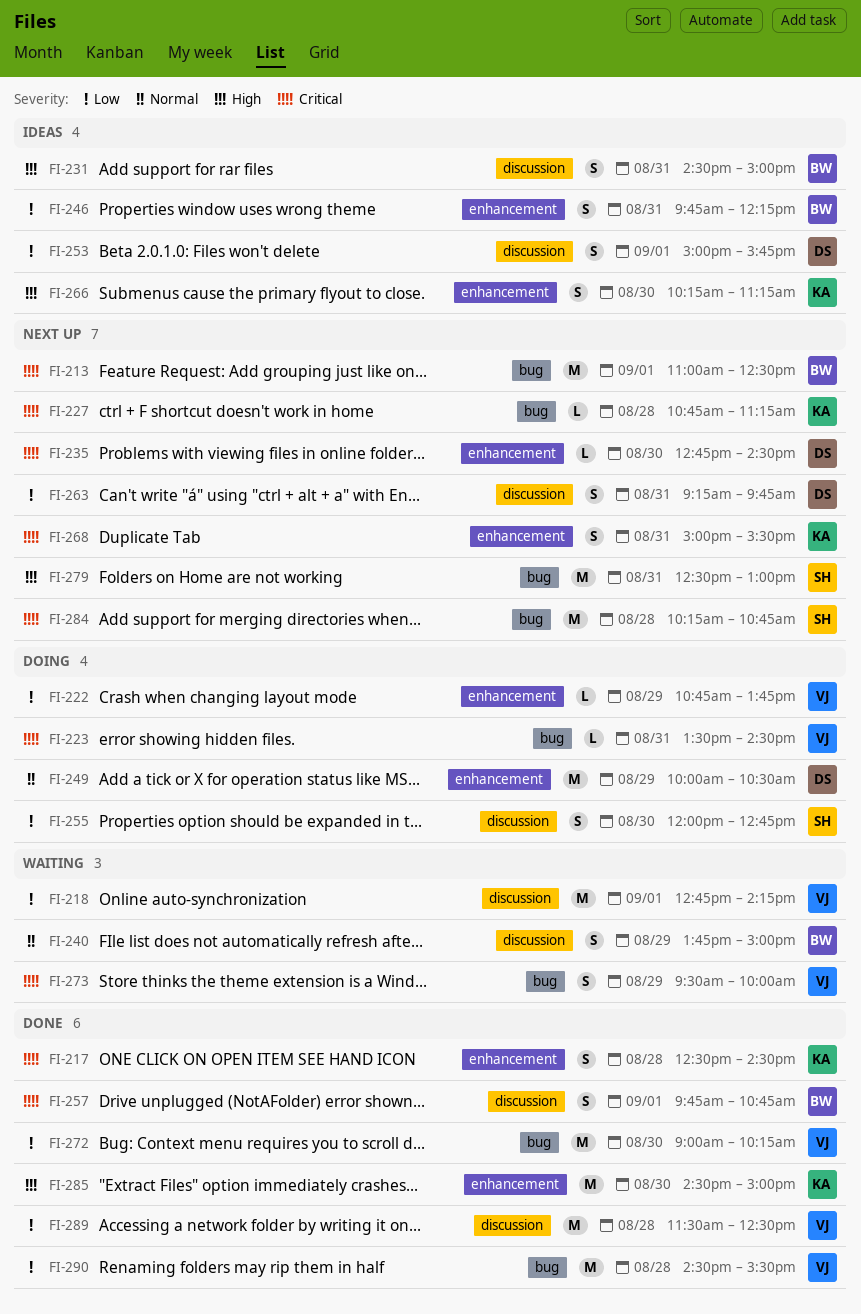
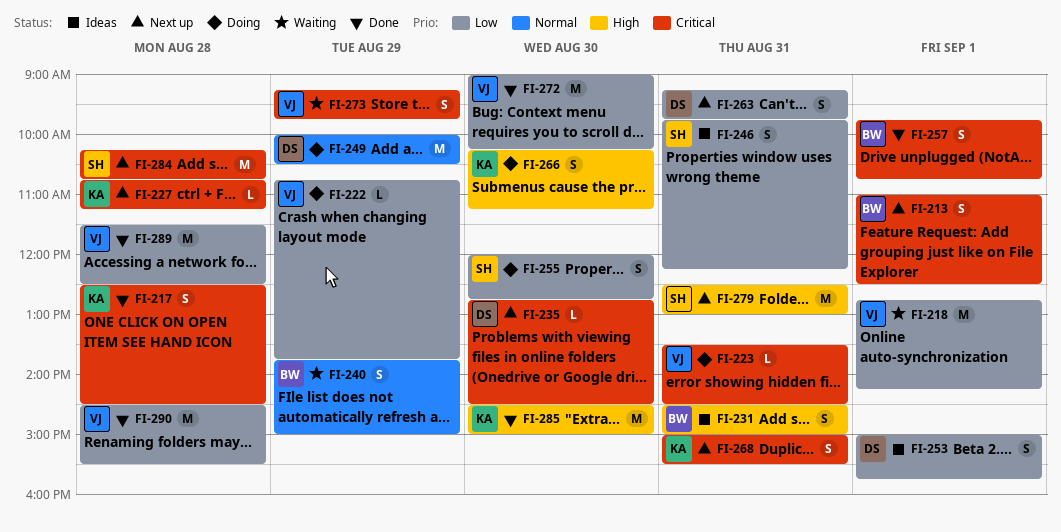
FI-213, estimate: M -> S
FI-246, owner: BW -> SH
FI-266, status: Ideas -> Doing
FI-273, begins: 09:30 -> 09:15
FI-273, ends: 10:00 -> 09:45

